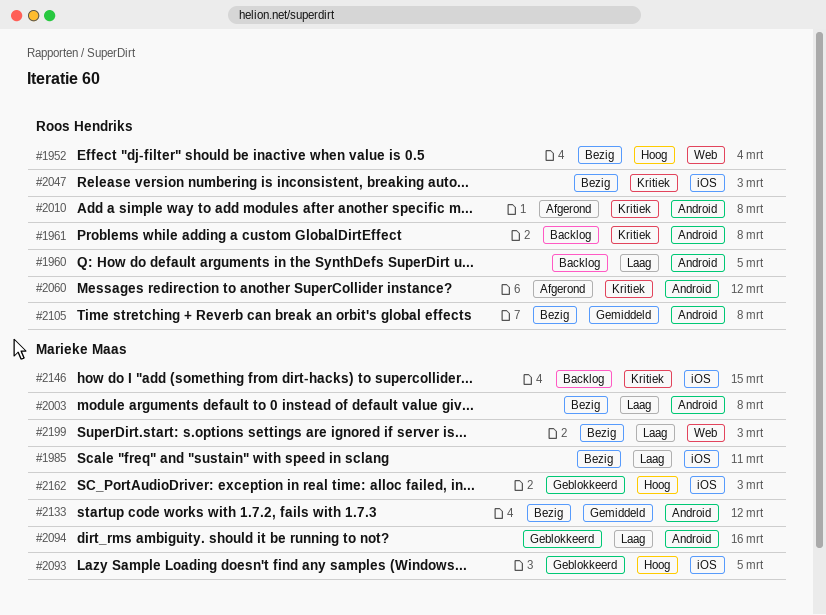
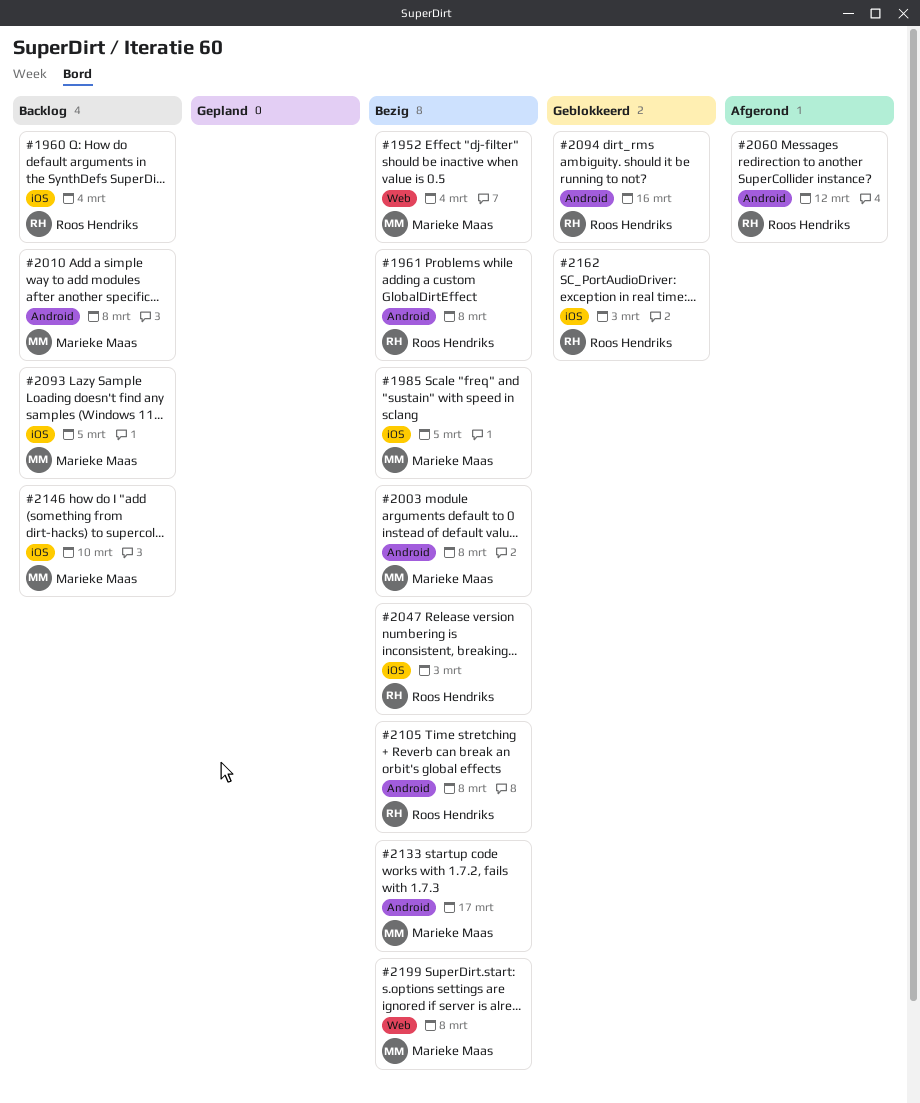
#1952, owner: Roos Hendriks -> Marieke Maas
#1960, label: Android -> iOS
#1960, due: Mar 5 -> Mar 4
#1961, status: Backlog -> Bezig
#1985, due: Mar 11 -> Mar 5
#2010, status: Afgerond -> Backlog
#2010, owner: Roos Hendriks -> Marieke Maas
#2093, status: Geblokkeerd -> Backlog
#2094, owner: Marieke Maas -> Roos Hendriks
#2133, due: Mar 12 -> Mar 17
#2146, due: Mar 15 -> Mar 10
#2162, owner: Marieke Maas -> Roos Hendriks
#2199, due: Mar 3 -> Mar 8

